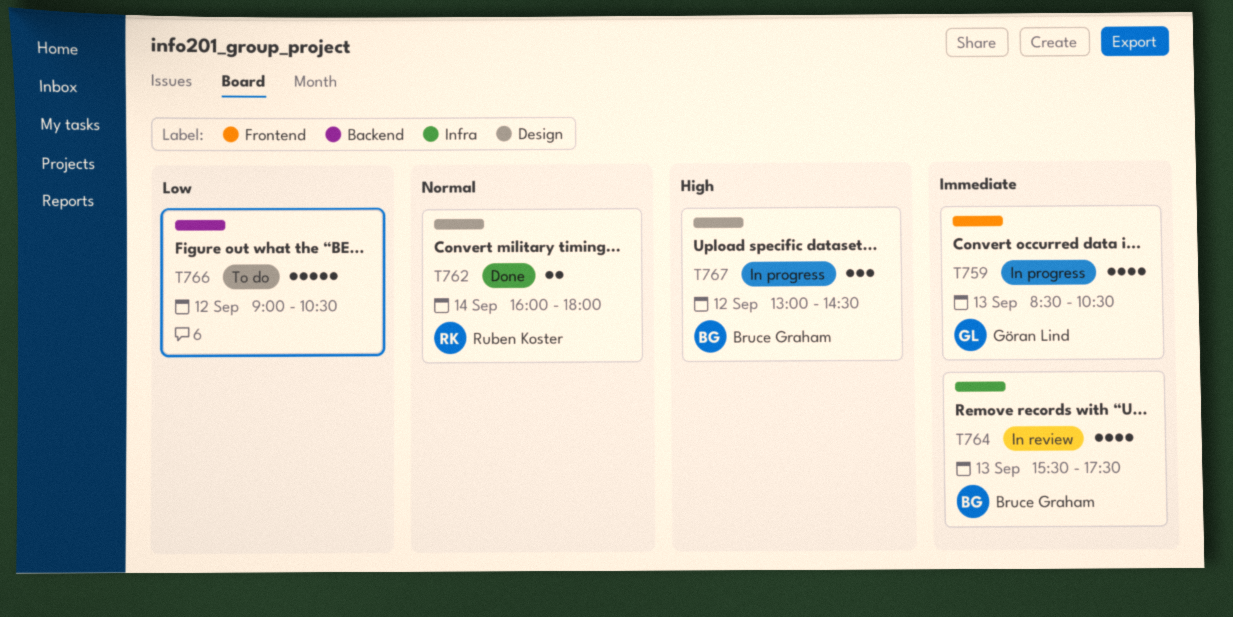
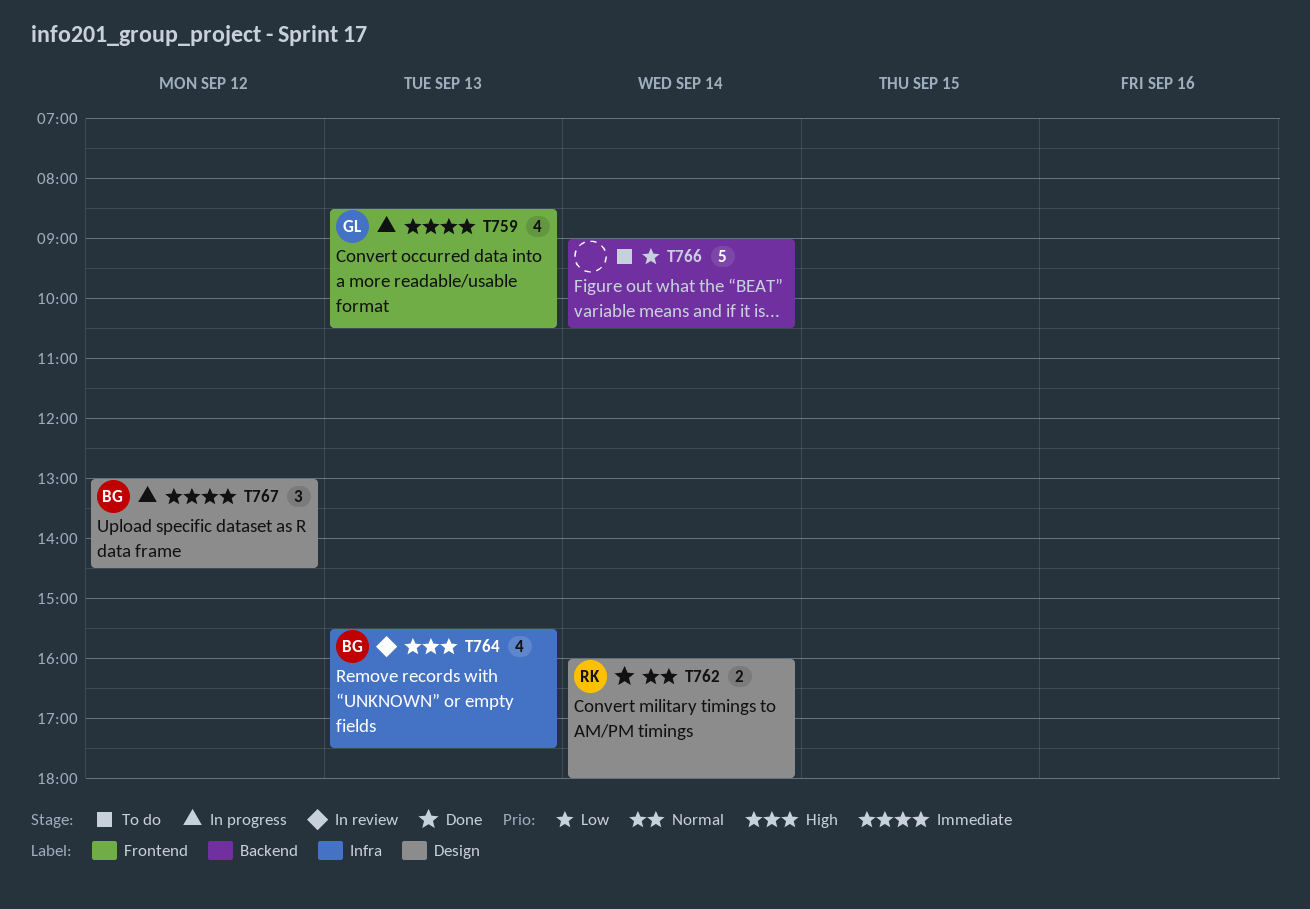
T764, priority: Immediate -> High
T766, day: Sep 12 -> Sep 14
T767, priority: High -> Immediate

